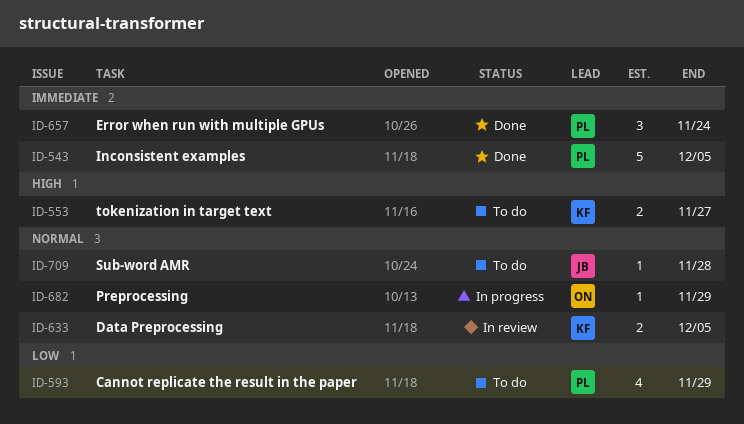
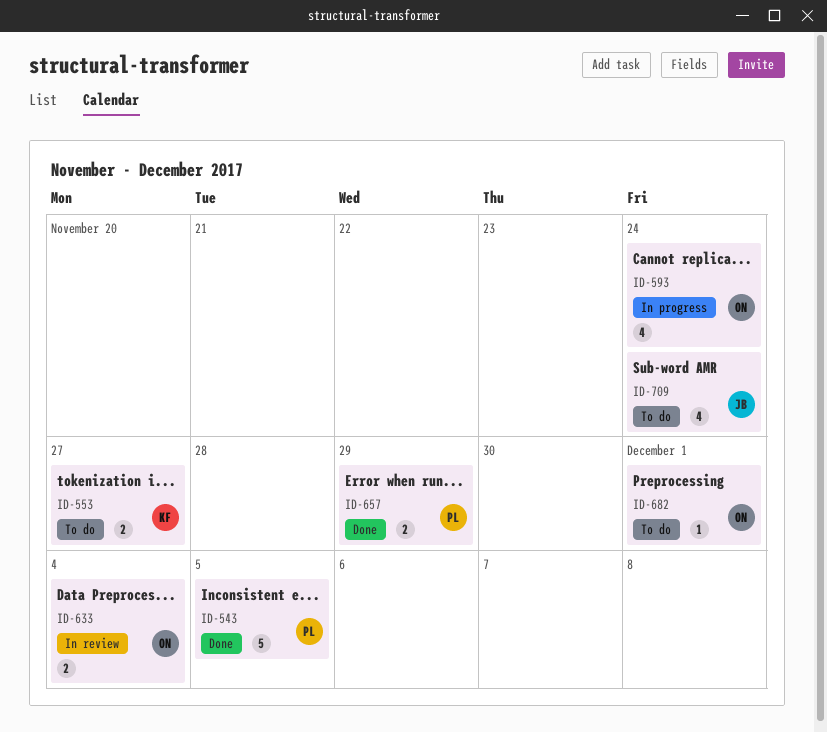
ID-593, status: To do -> In progress
ID-593, owner: PL -> ON
ID-593, due: Nov 29 -> Nov 24
ID-633, owner: KF -> ON
ID-633, due: Dec 5 -> Dec 4
ID-657, estimate: 3 -> 2
ID-657, due: Nov 24 -> Nov 29
ID-682, status: In progress -> To do
ID-682, due: Nov 29 -> Dec 1
ID-709, estimate: 1 -> 4
ID-709, due: Nov 28 -> Nov 24

